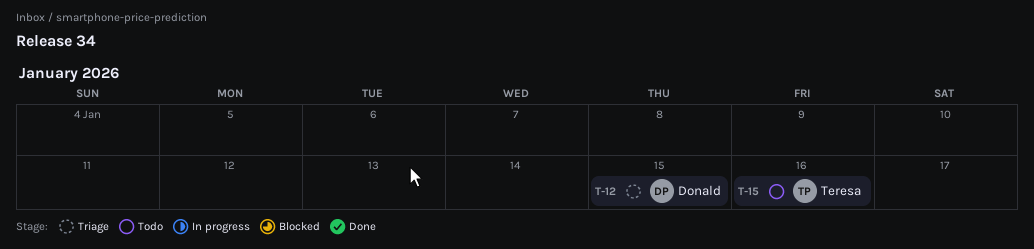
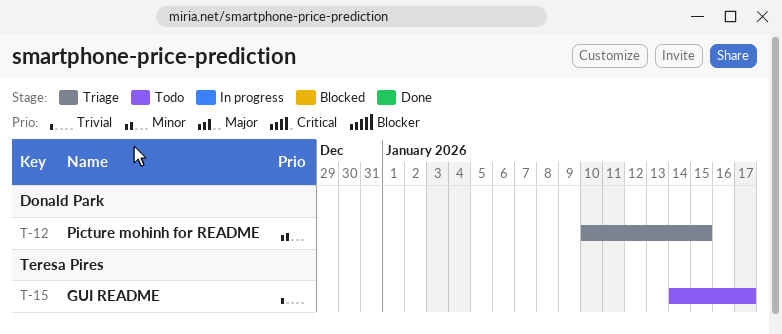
T-15, due: Jan 16 -> Jan 17

